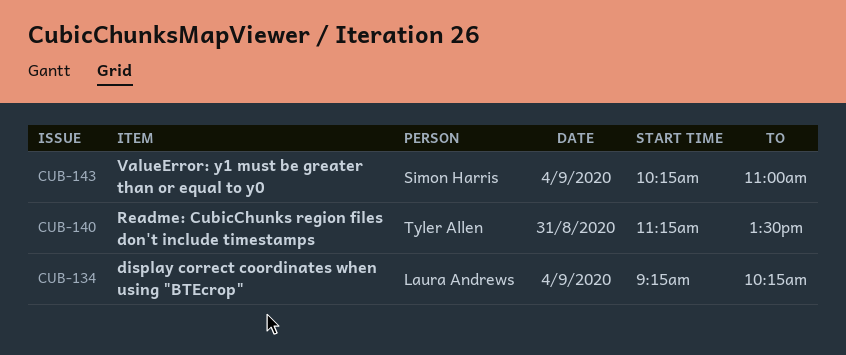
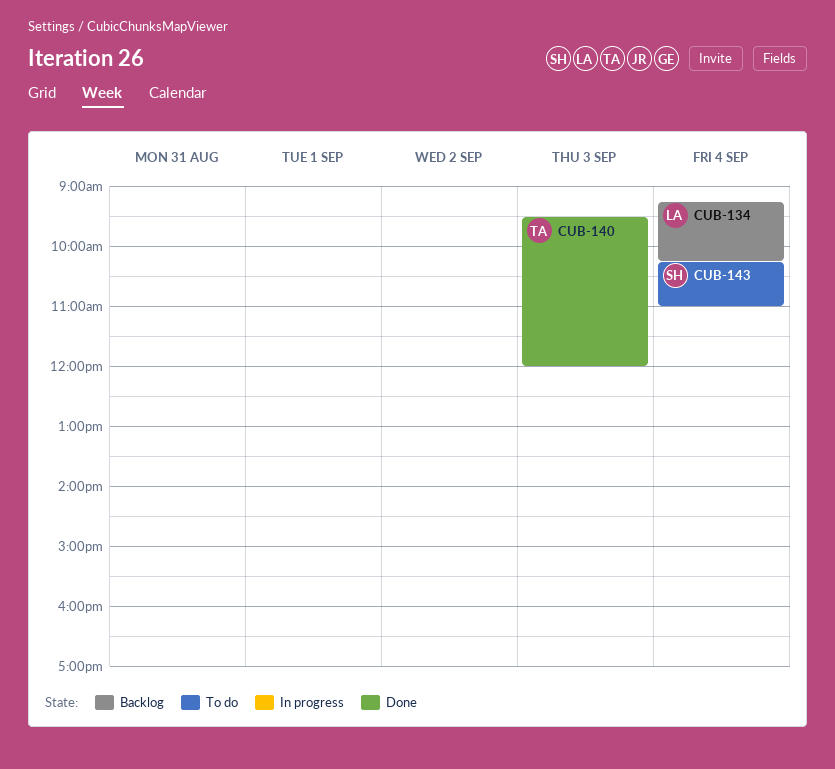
CUB-140, day: Aug 31 -> Sep 3
CUB-140, begins: 11:15 -> 09:30
CUB-140, ends: 13:30 -> 12:00

